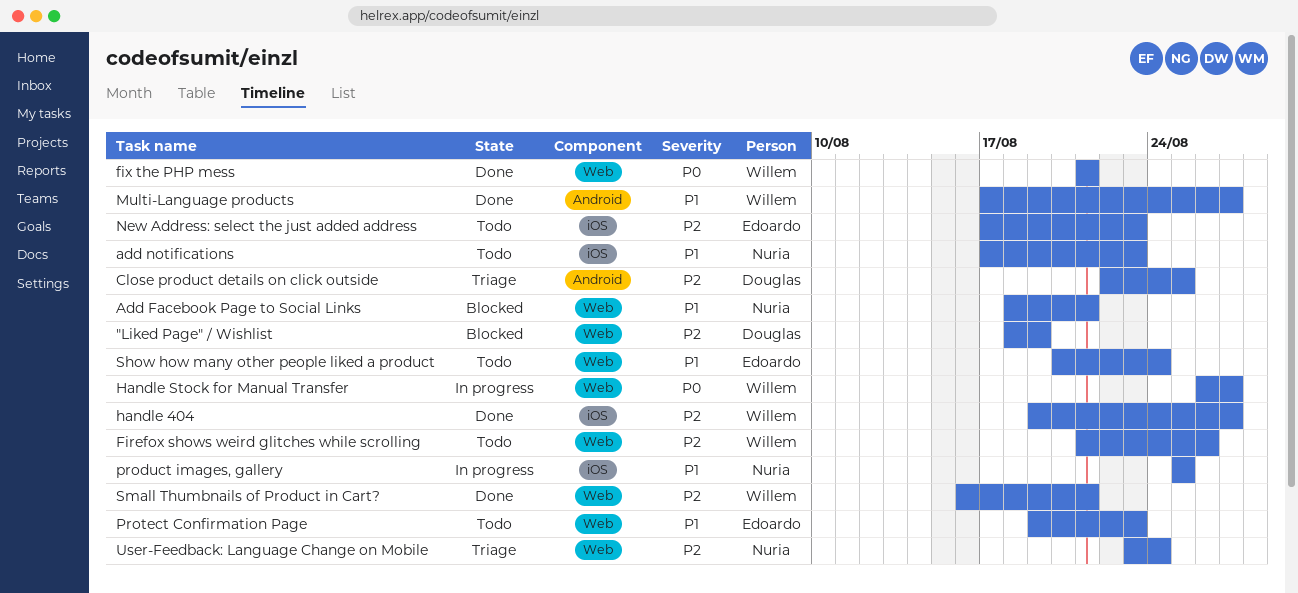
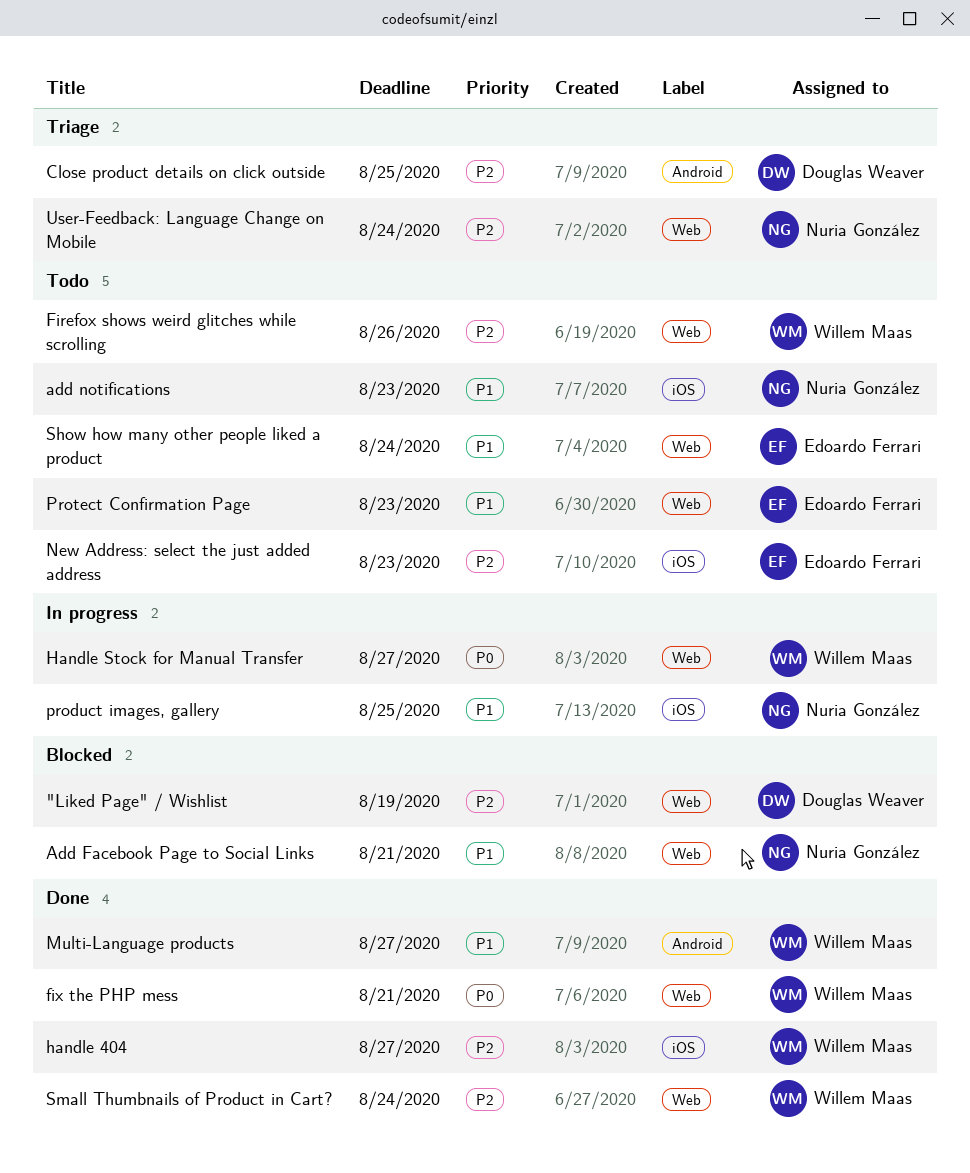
Small Thumbnails of Product in Cart?, due: Aug 21 -> Aug 24

